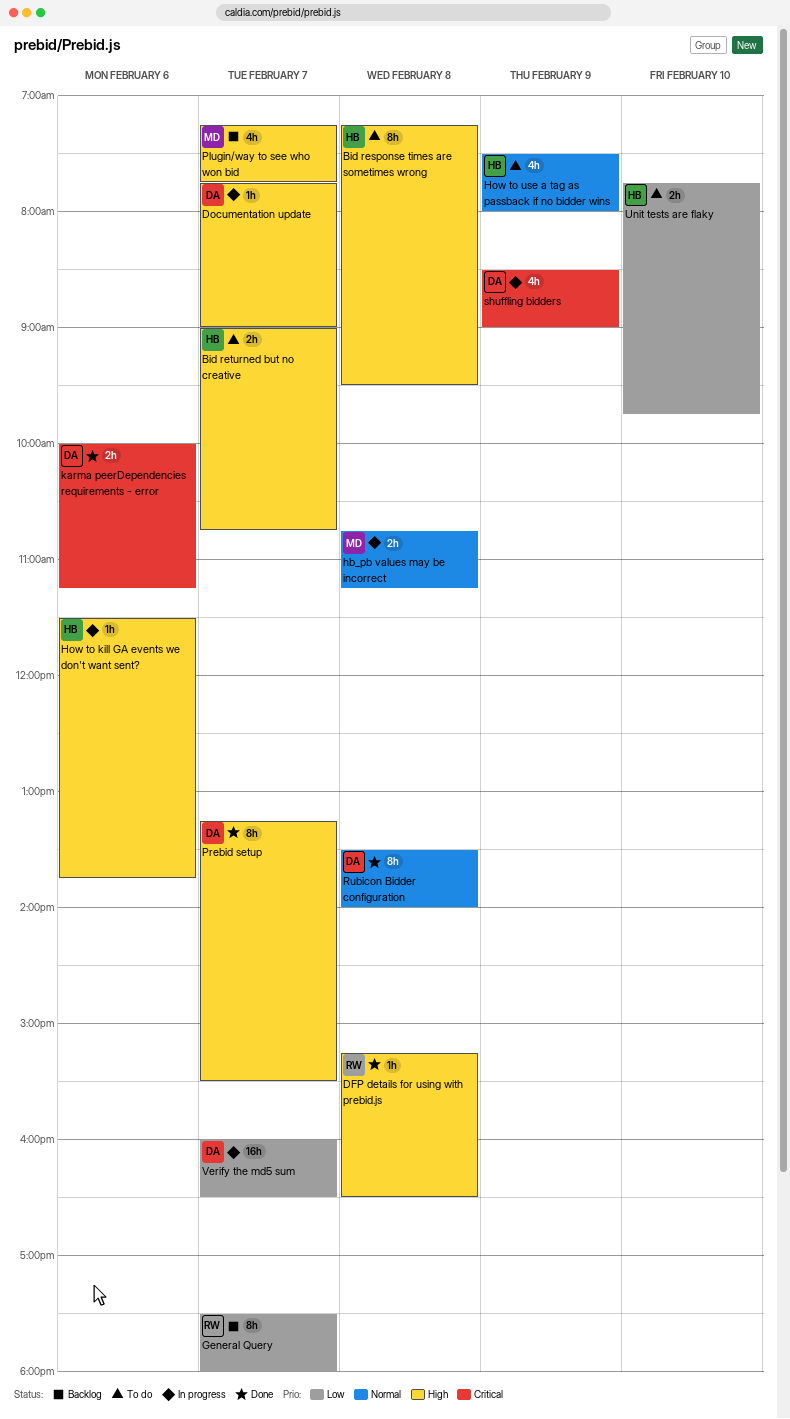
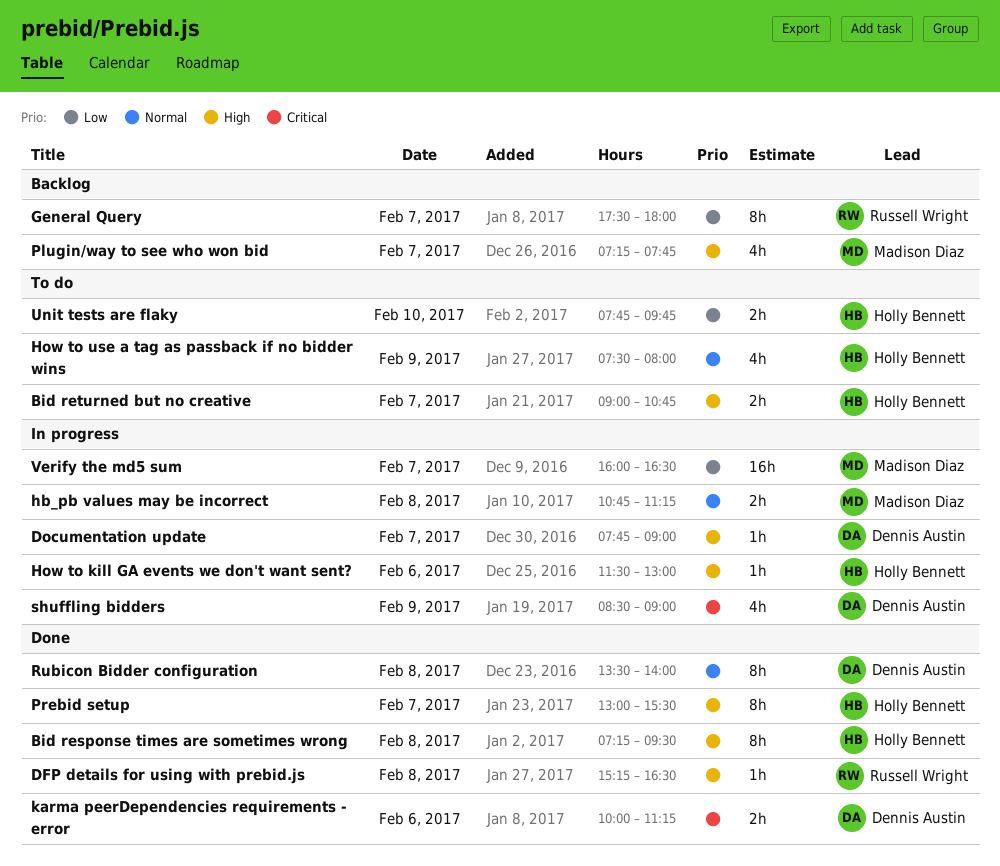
Bid response times are sometimes wrong, status: To do -> Done
How to kill GA events we don't want sent?, ends: 13:45 -> 13:00
Prebid setup, owner: Dennis Austin -> Holly Bennett
Prebid setup, begins: 13:15 -> 13:00
Verify the md5 sum, owner: Dennis Austin -> Madison Diaz

